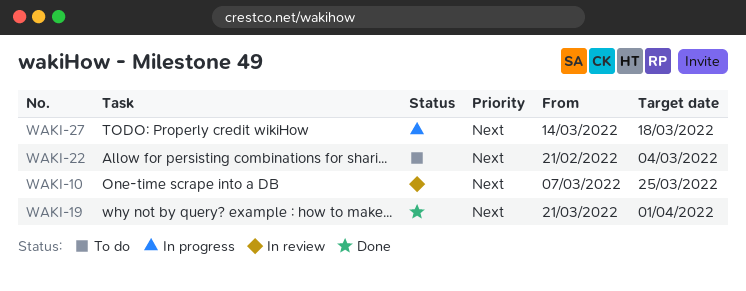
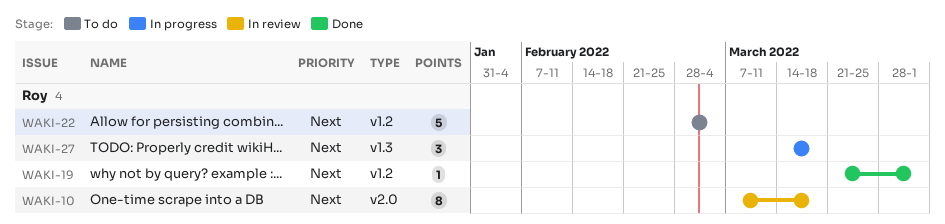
WAKI-10, due: Mar 25 -> Mar 18
WAKI-22, start: Feb 21 -> Feb 28

